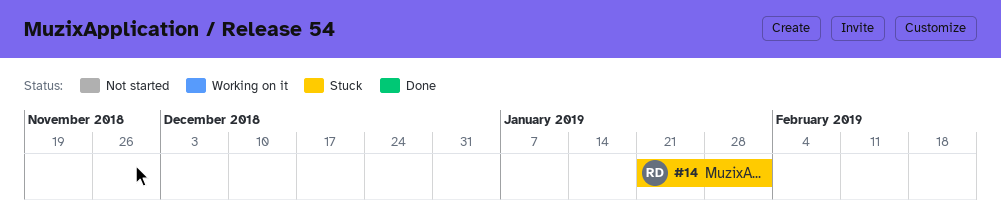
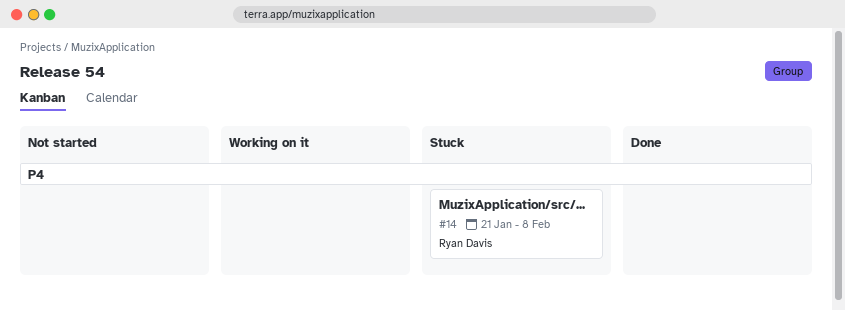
#14, due: Feb 1 -> Feb 8

